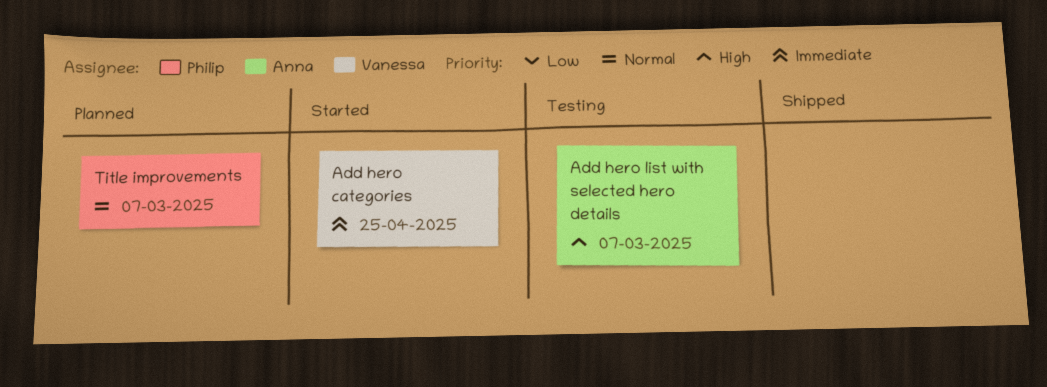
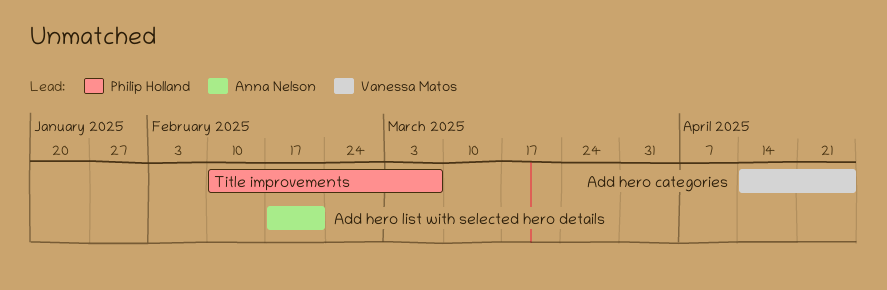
Add hero list with selected hero details, due: Mar 7 -> Feb 21

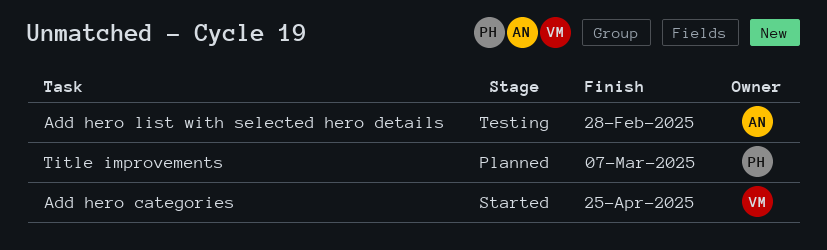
Add hero list with selected hero details, due: Feb 21 -> Feb 28

